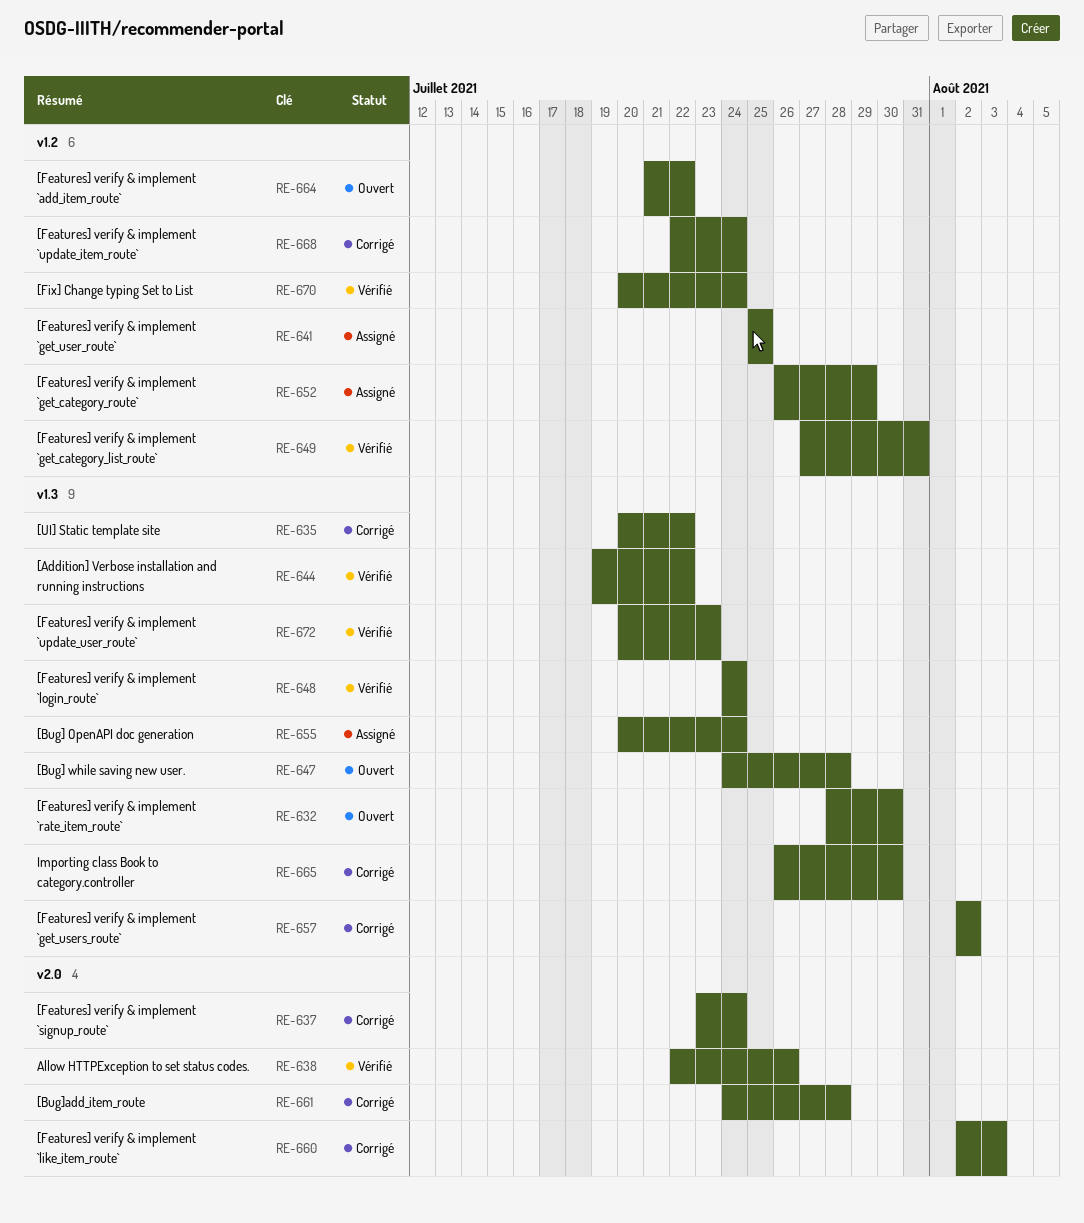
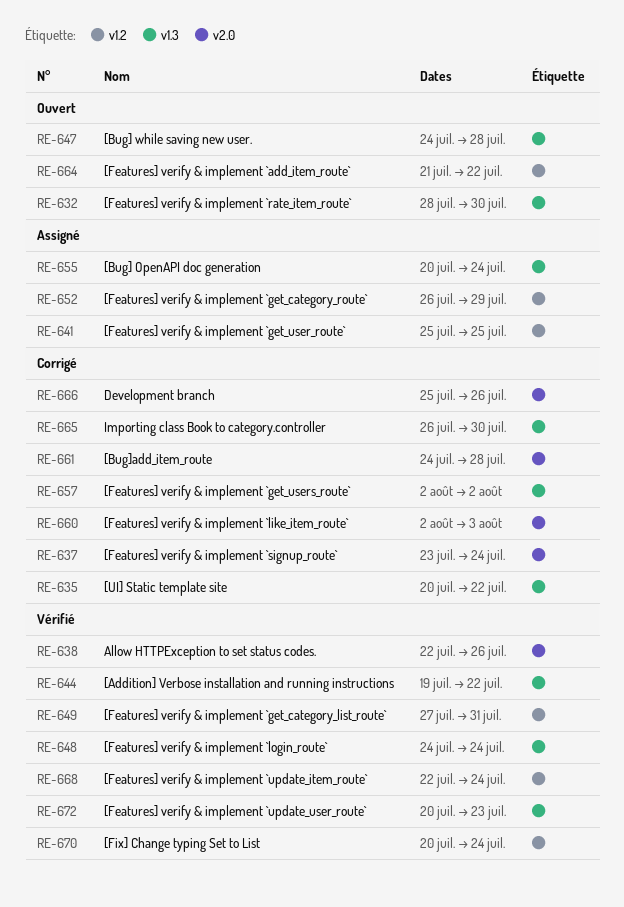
RE-666: none -> present
RE-668, status: Corrigé -> Vérifié

